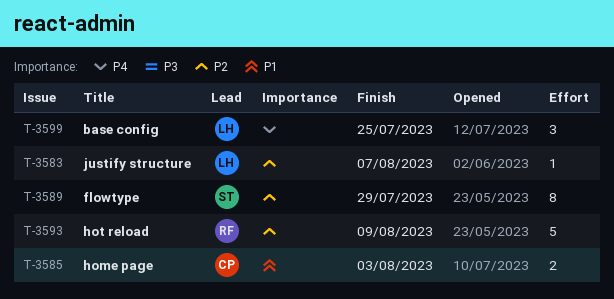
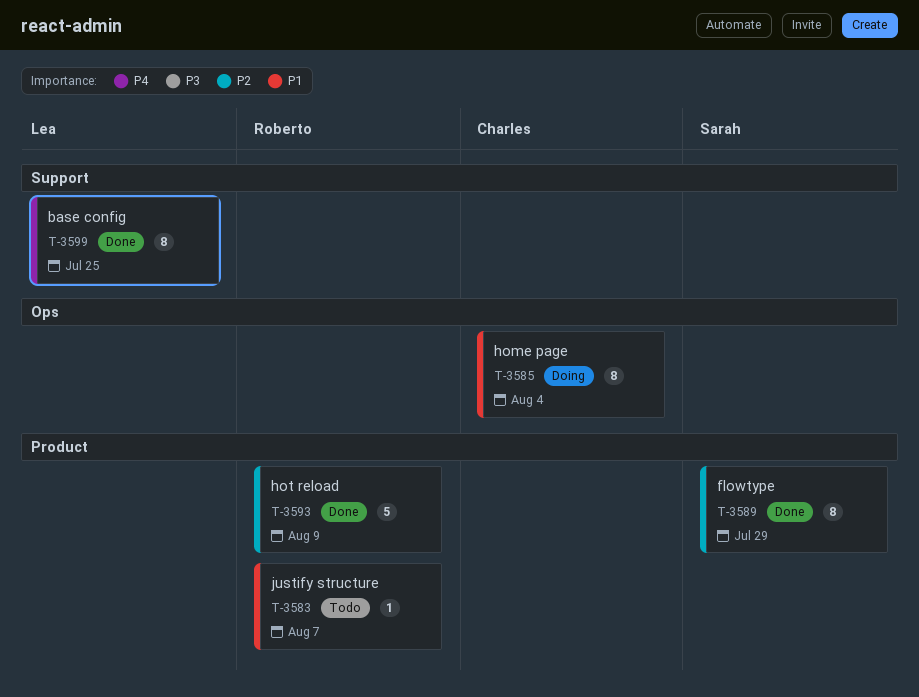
T-3583, owner: Lea -> Roberto
T-3583, priority: P2 -> P1
T-3585, estimate: 2 -> 8
T-3585, due: Aug 3 -> Aug 4
T-3599, estimate: 3 -> 8

